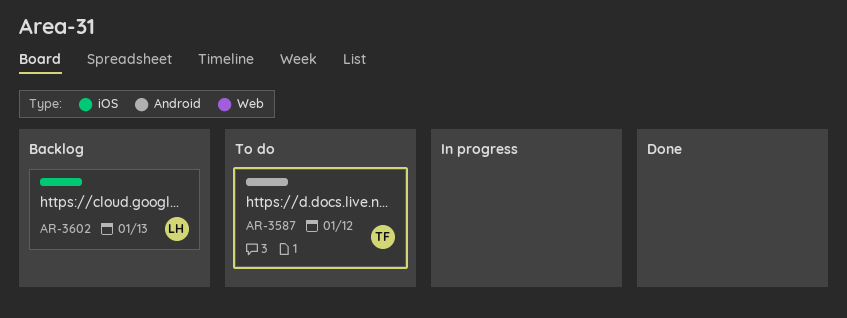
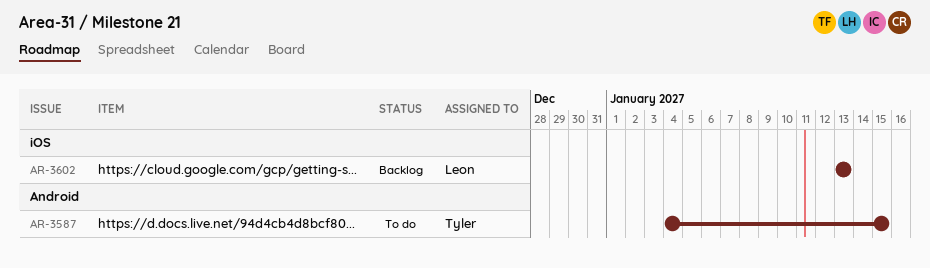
AR-3587, due: Jan 12 -> Jan 15

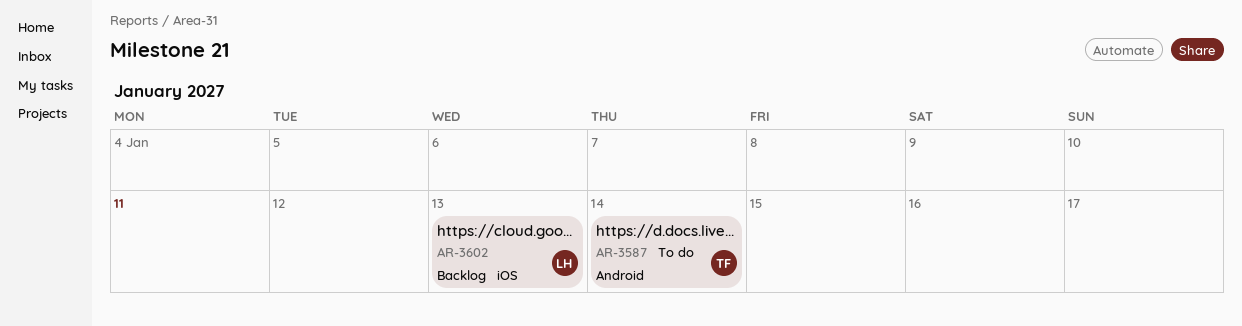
AR-3587, due: Jan 15 -> Jan 14

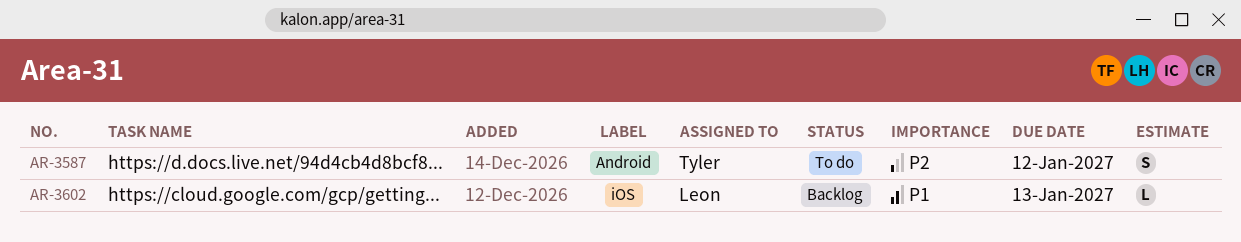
AR-3587, due: Jan 14 -> Jan 12

